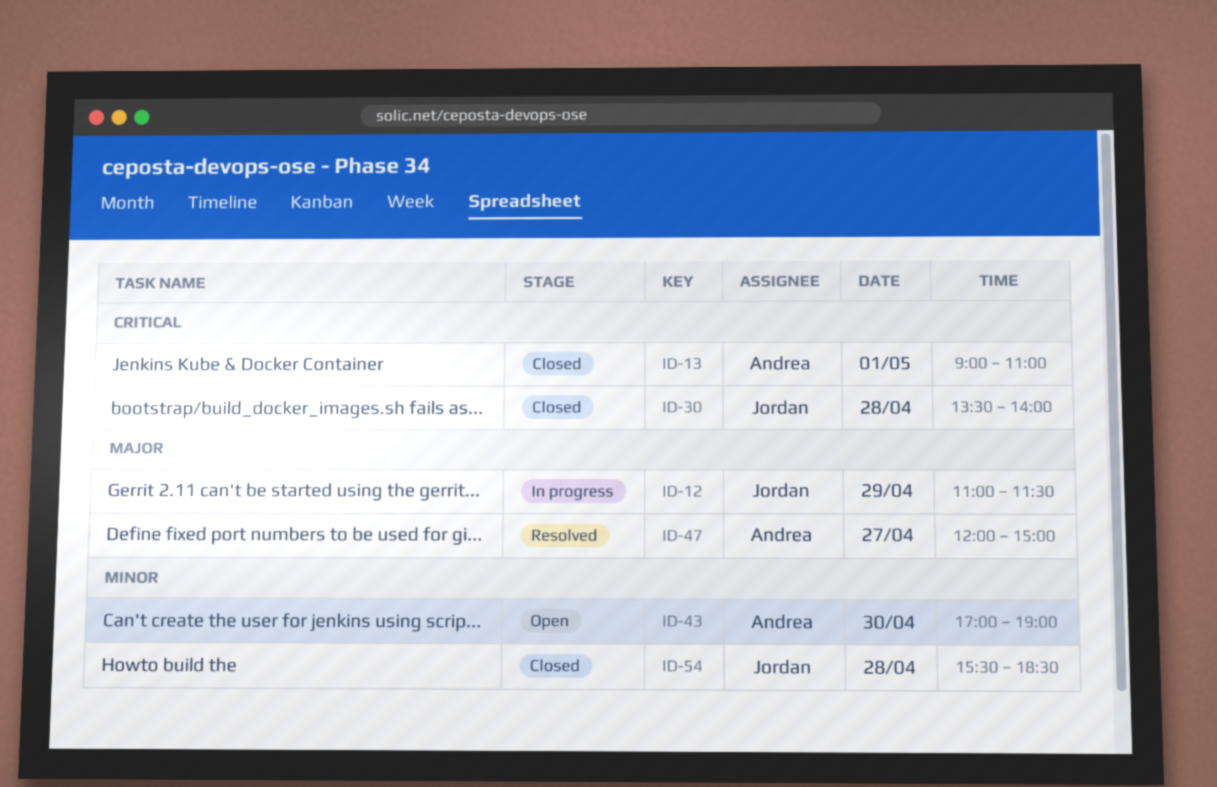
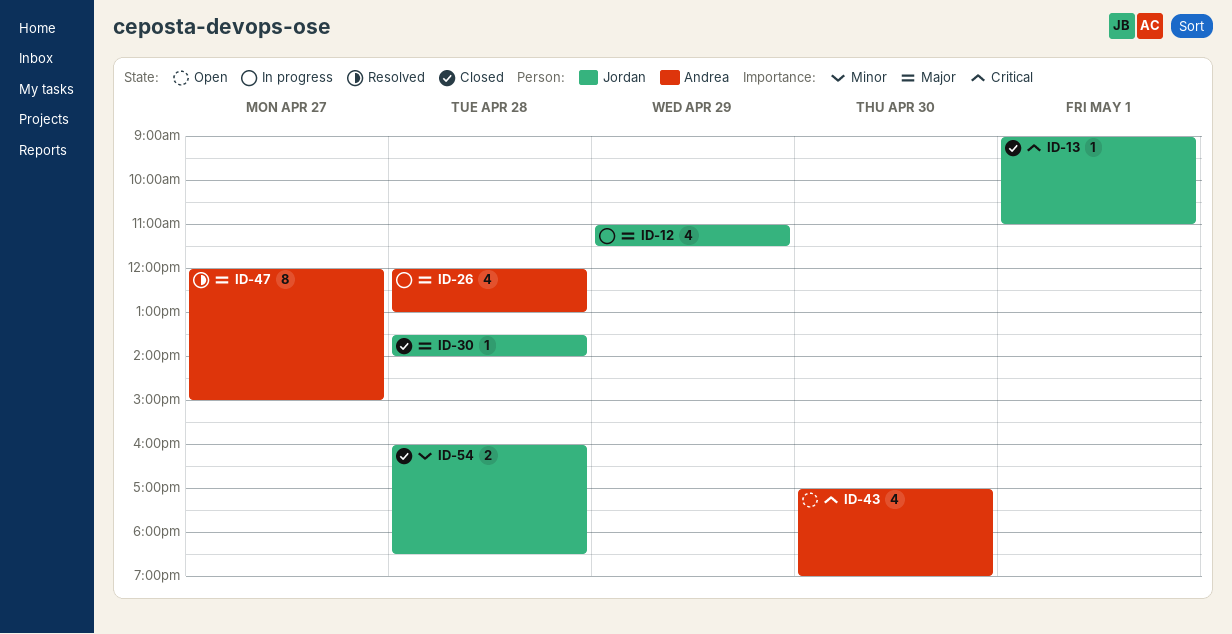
ID-13, owner: Andrea -> Jordan
ID-26: none -> present
ID-30, priority: Critical -> Major
ID-43, priority: Minor -> Critical
ID-54, begins: 15:30 -> 16:00

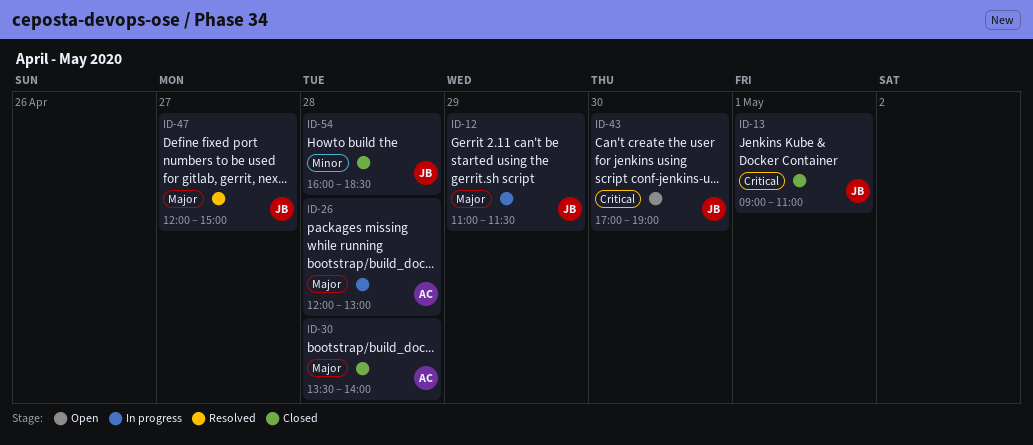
ID-30, owner: Jordan -> Andrea
ID-43, owner: Andrea -> Jordan
ID-47, owner: Andrea -> Jordan

